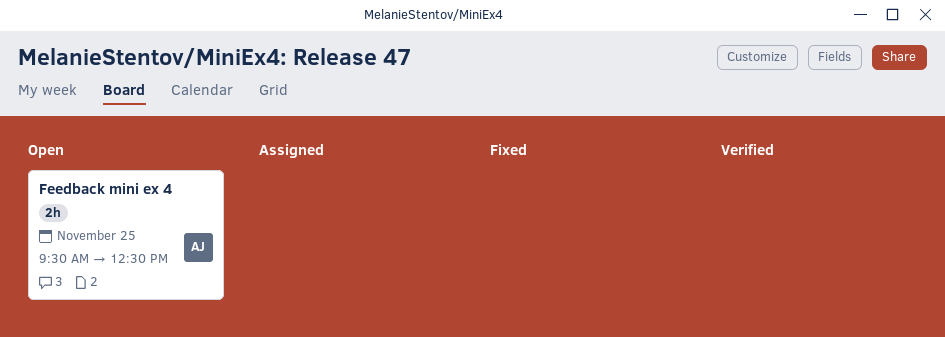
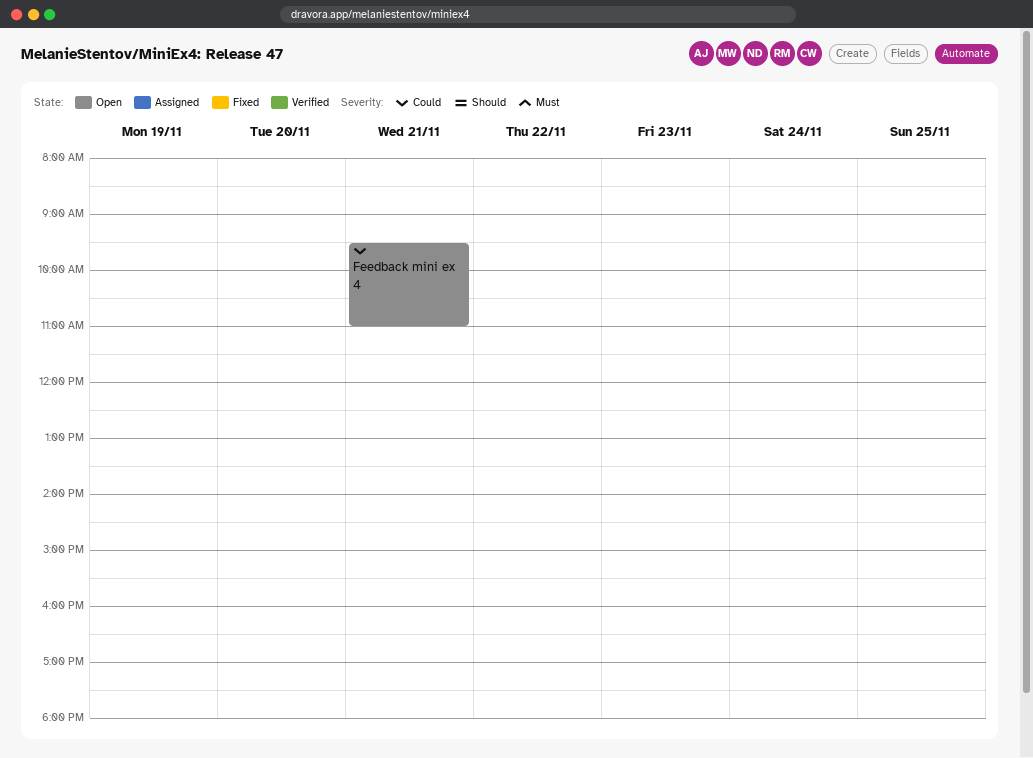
Feedback mini ex 4, day: Nov 25 -> Nov 21
Feedback mini ex 4, ends: 12:30 -> 11:00

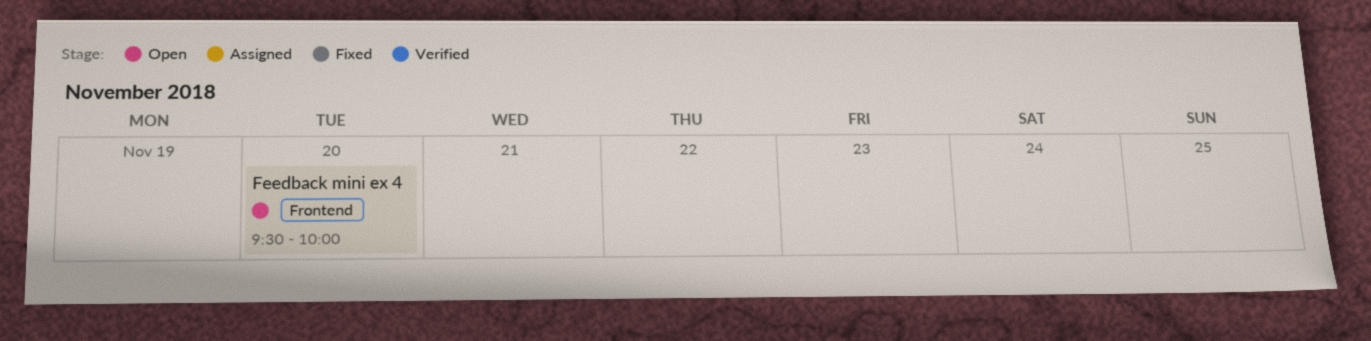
Feedback mini ex 4, day: Nov 21 -> Nov 20
Feedback mini ex 4, ends: 11:00 -> 10:00

